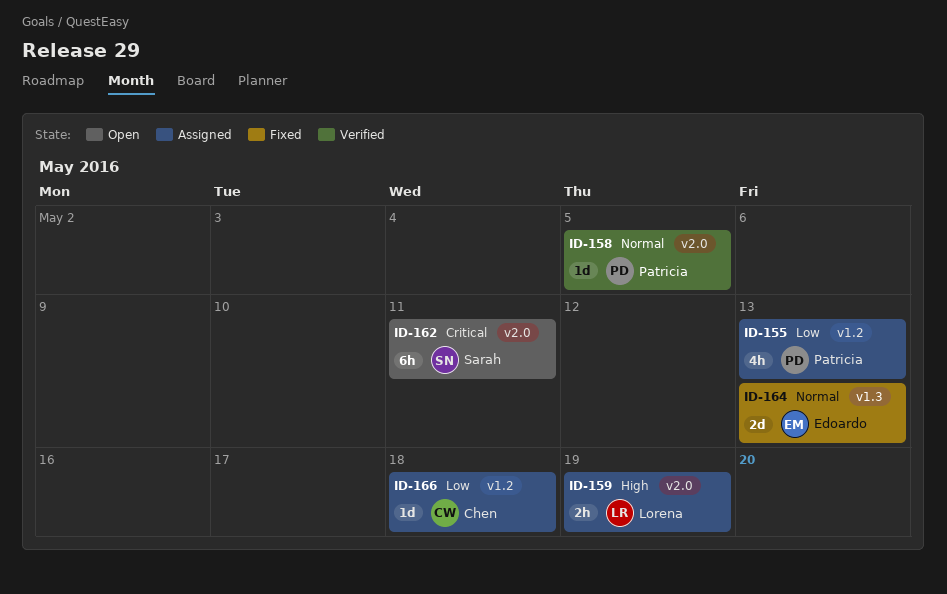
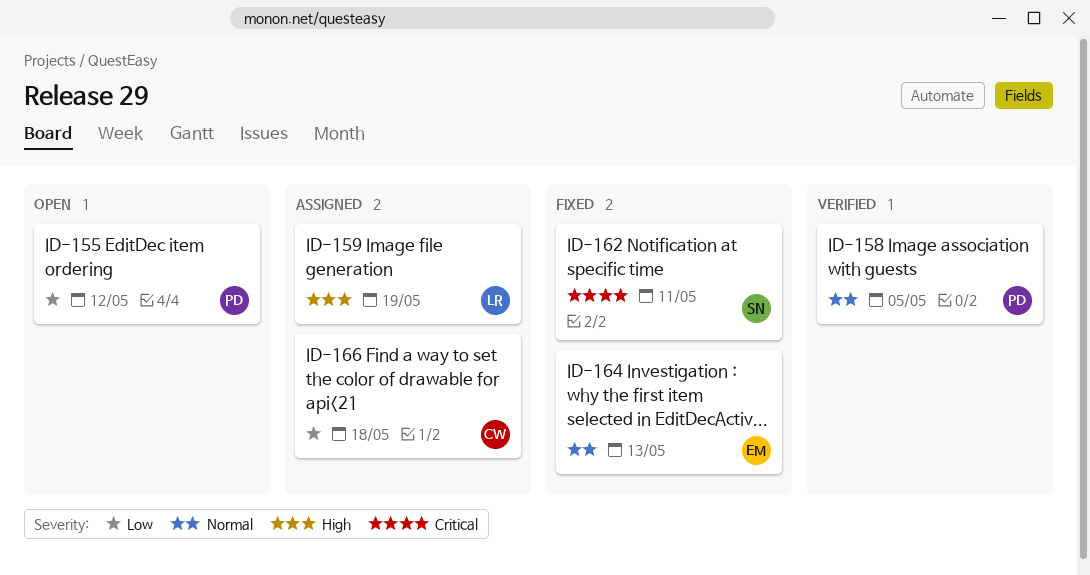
ID-155, status: Assigned -> Open
ID-155, due: May 13 -> May 12
ID-162, status: Open -> Fixed

